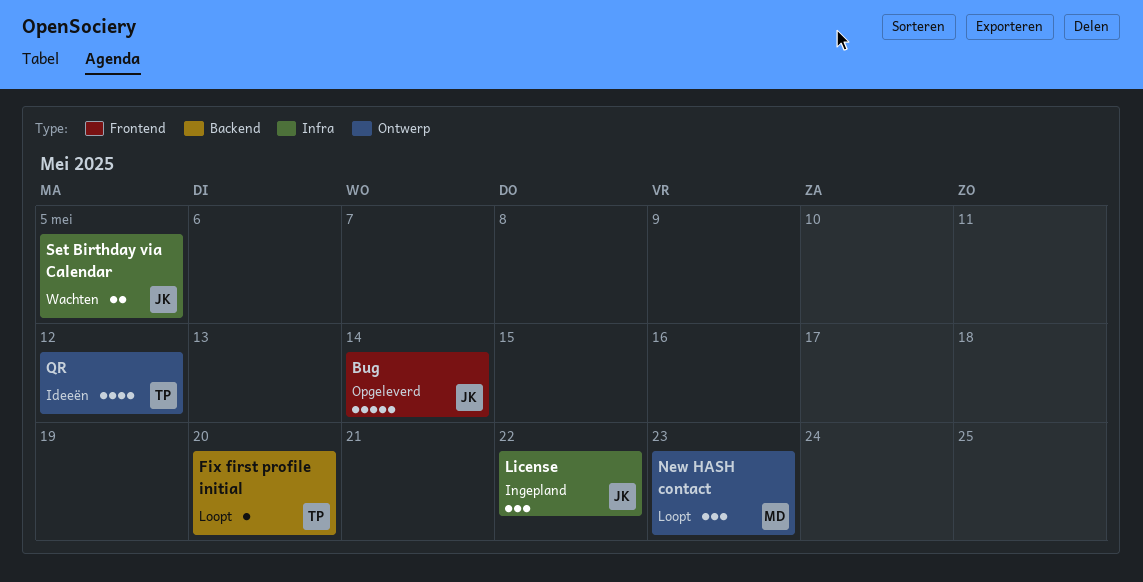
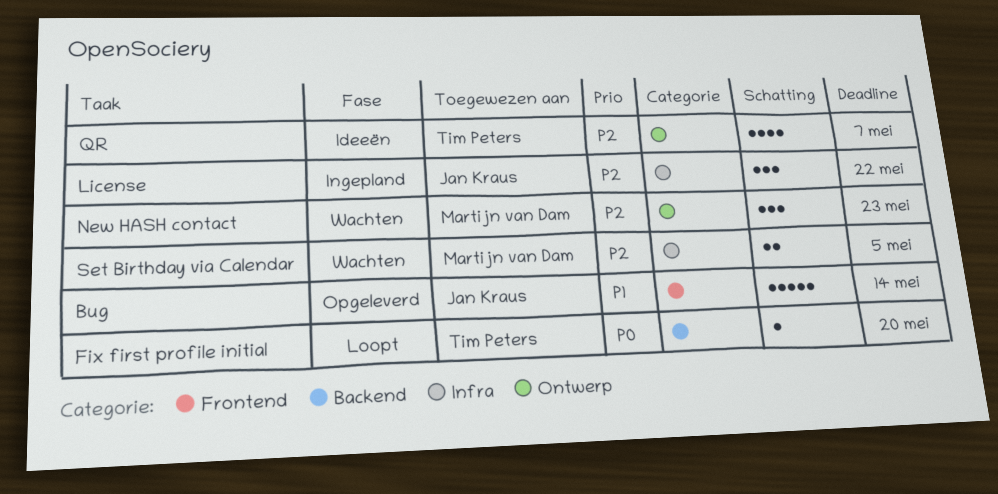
New HASH contact, status: Loopt -> Wachten
QR, due: May 12 -> May 7
Set Birthday via Calendar, owner: Jan Kraus -> Martijn van Dam

